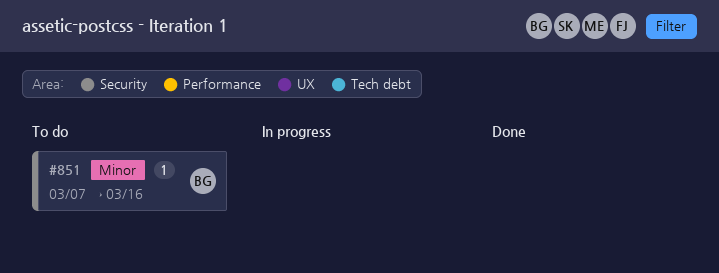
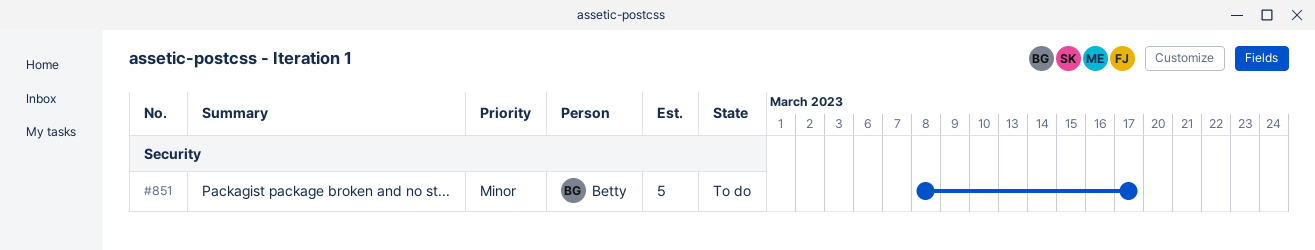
#851, estimate: 1 -> 5
#851, start: Mar 7 -> Mar 8
#851, due: Mar 16 -> Mar 17

